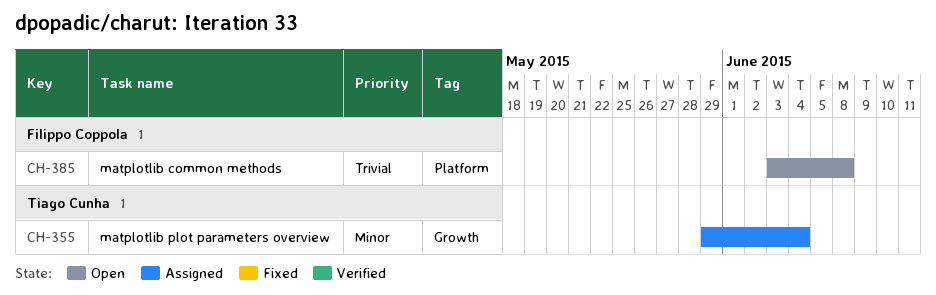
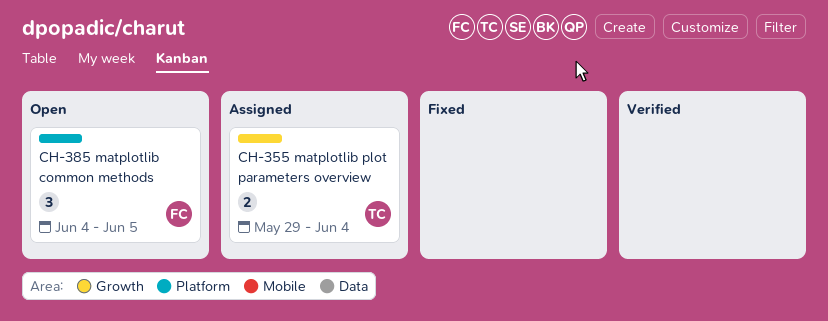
CH-385, start: Jun 3 -> Jun 4
CH-385, due: Jun 8 -> Jun 5

